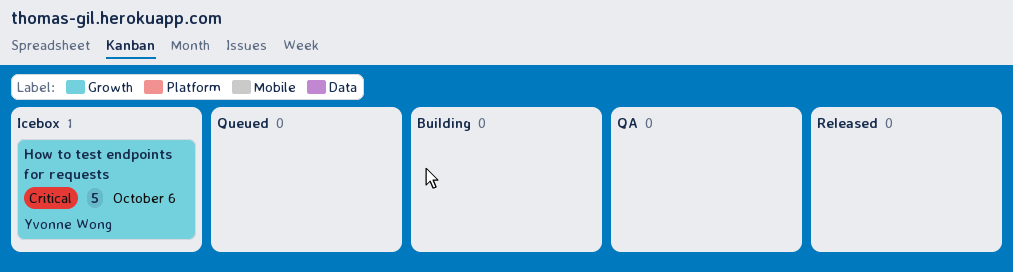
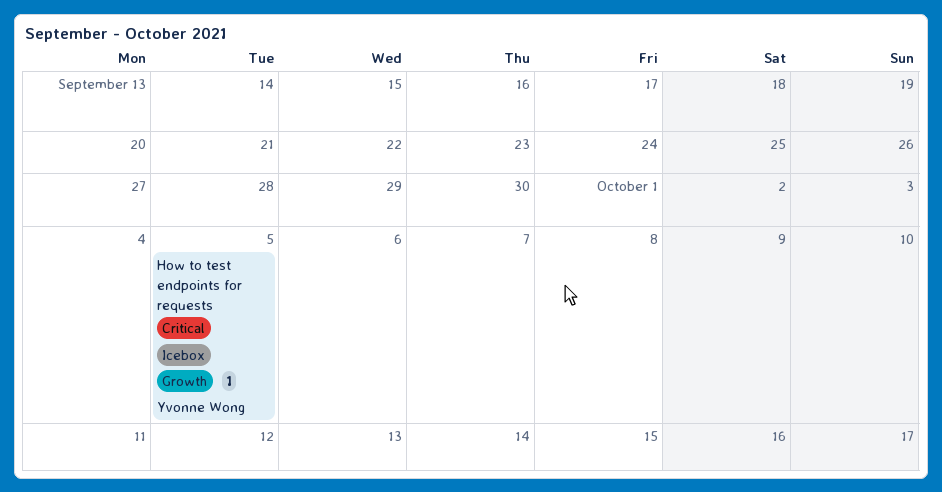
How to test endpoints for requests, estimate: 5 -> 1
How to test endpoints for requests, due: Oct 6 -> Oct 5

